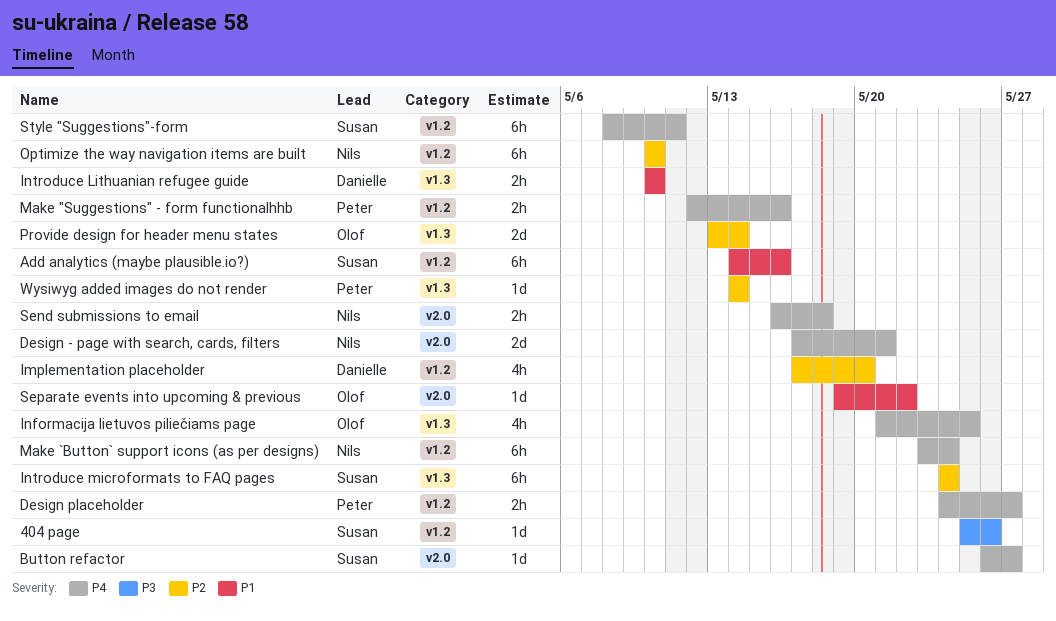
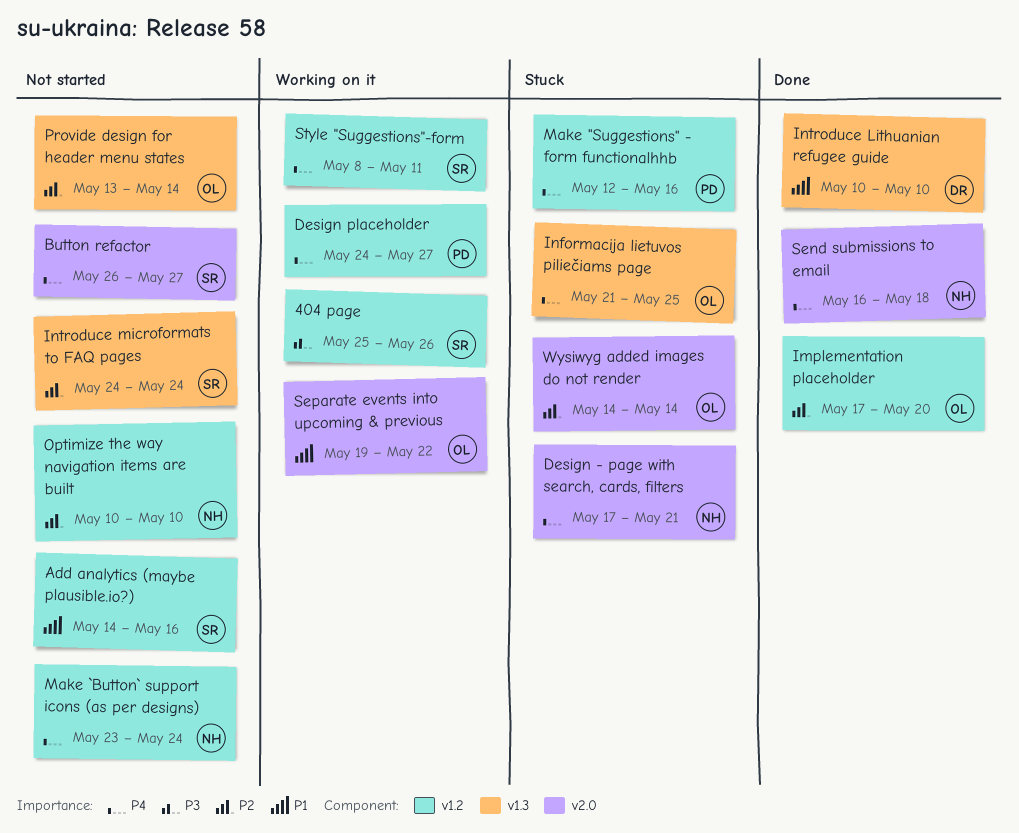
Implementation placeholder, owner: Danielle -> Olof
Wysiwyg added images do not render, owner: Peter -> Olof
Wysiwyg added images do not render, label: v1.3 -> v2.0

